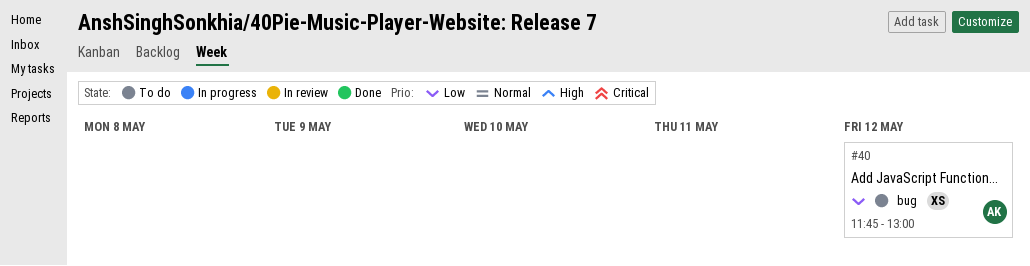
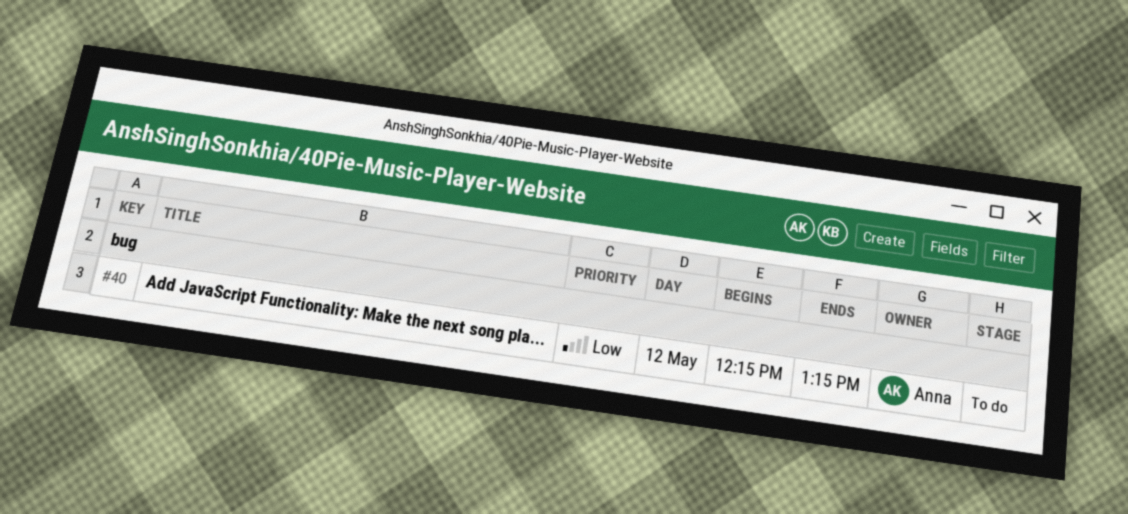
#40, begins: 11:45 -> 12:15
#40, ends: 13:00 -> 13:15

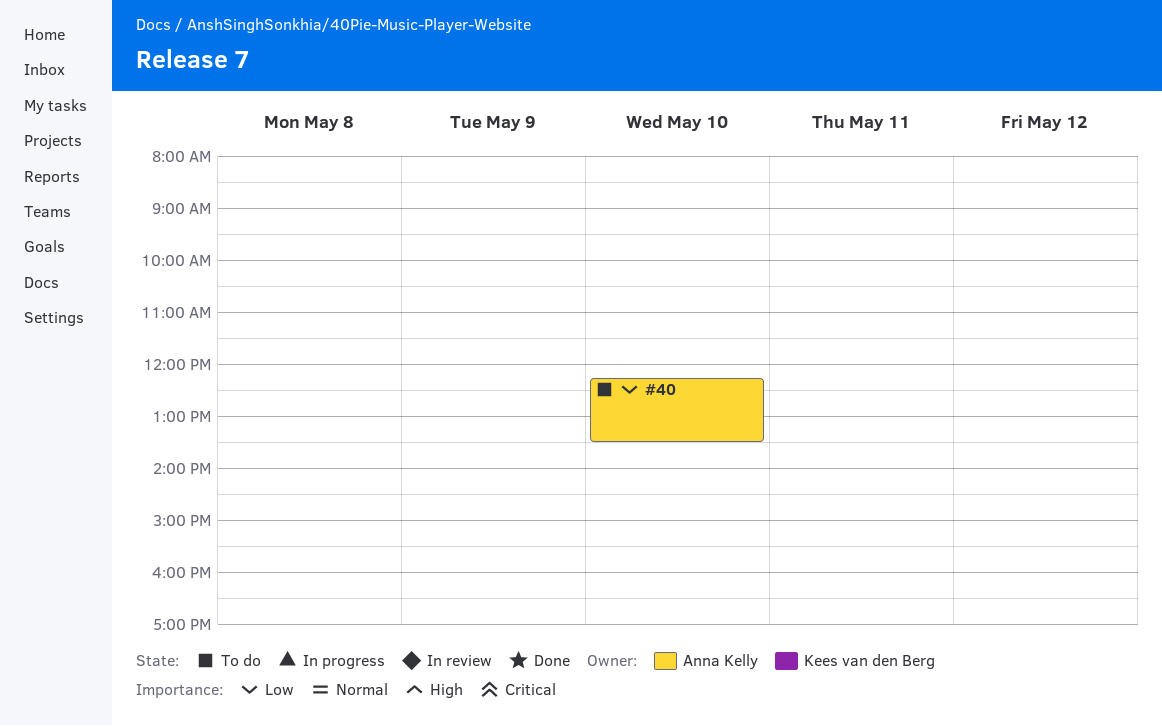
#40, day: May 12 -> May 10
#40, ends: 13:15 -> 13:30

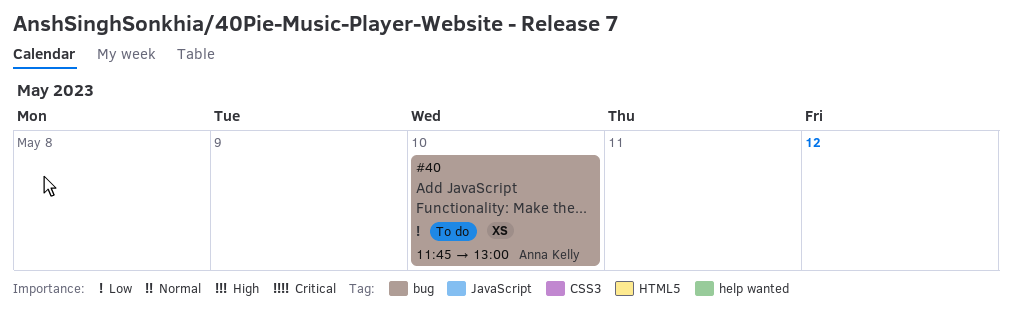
#40, begins: 12:15 -> 11:45
#40, ends: 13:30 -> 13:00

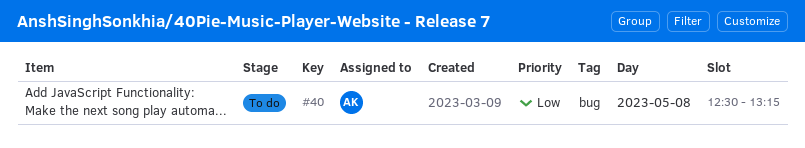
#40, day: May 10 -> May 8
#40, begins: 11:45 -> 12:30
#40, ends: 13:00 -> 13:15

